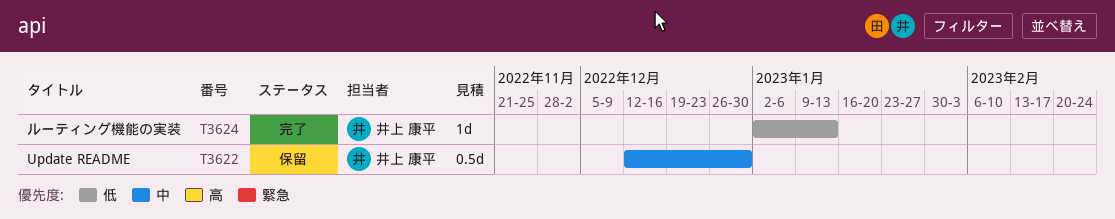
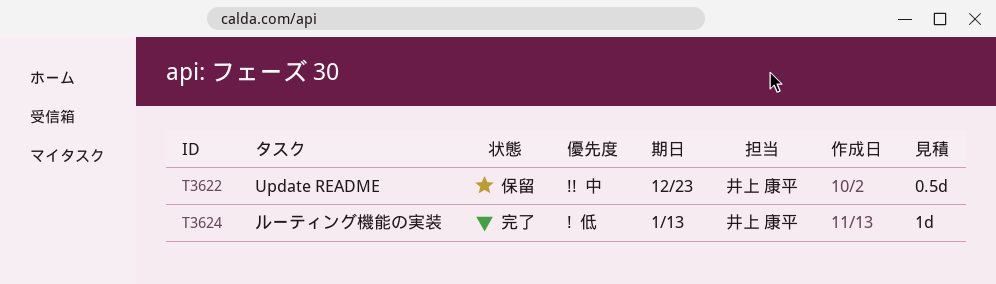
T3622, due: Dec 30 -> Dec 23

